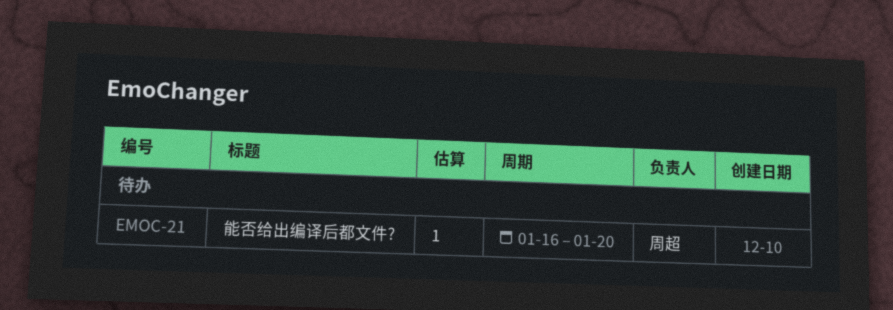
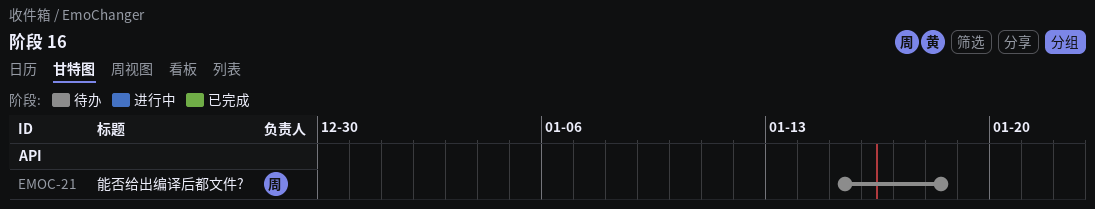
EMOC-21, start: Jan 16 -> Jan 15
EMOC-21, due: Jan 20 -> Jan 18

